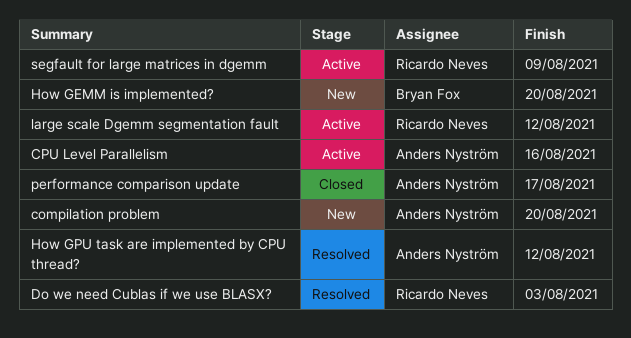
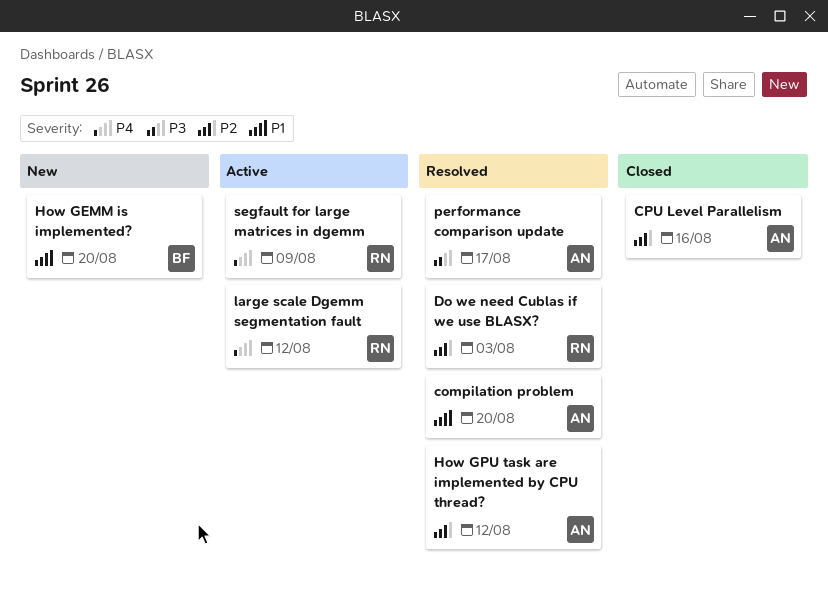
compilation problem, status: New -> Resolved
CPU Level Parallelism, status: Active -> Closed
performance comparison update, status: Closed -> Resolved

